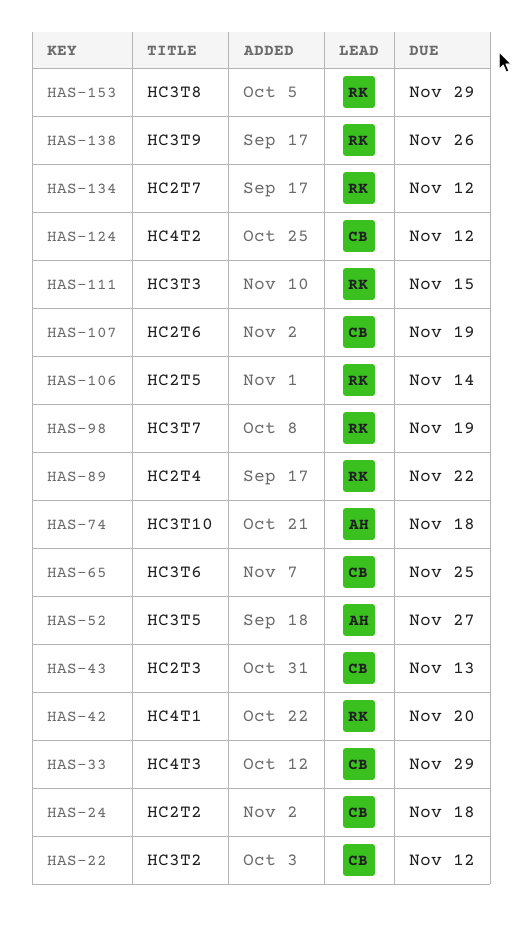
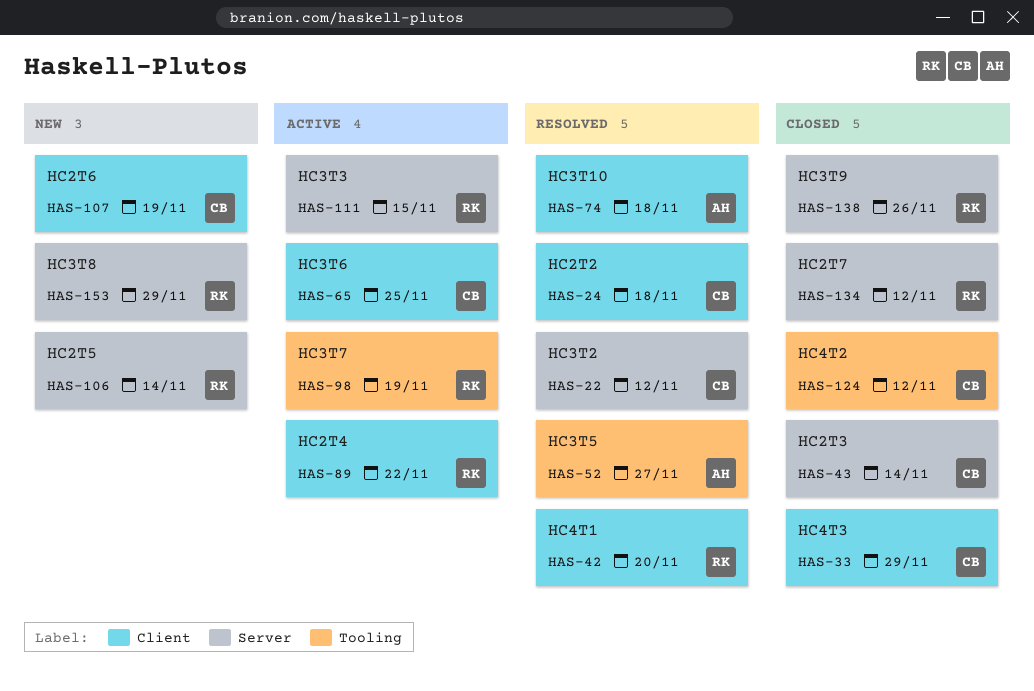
HAS-43, due: Nov 13 -> Nov 14

